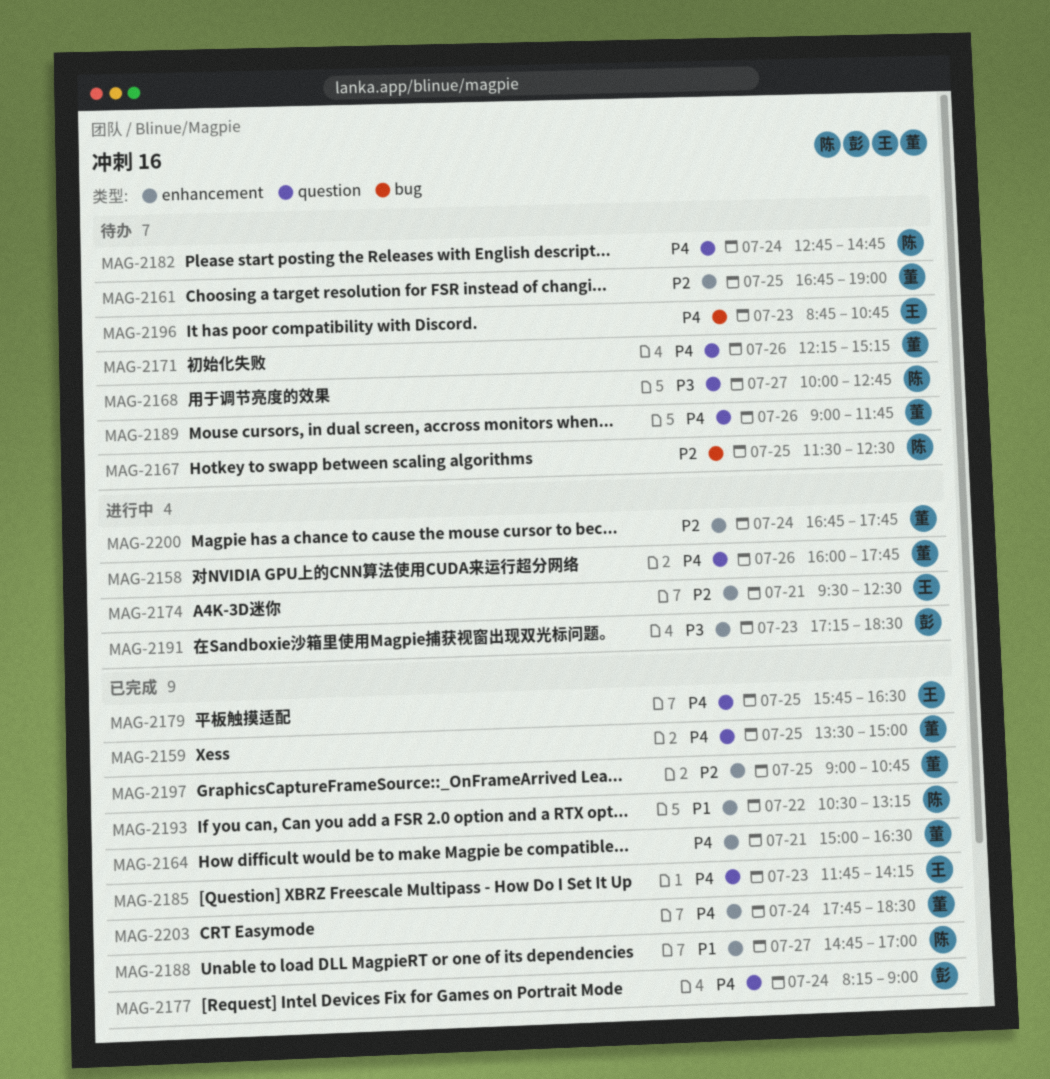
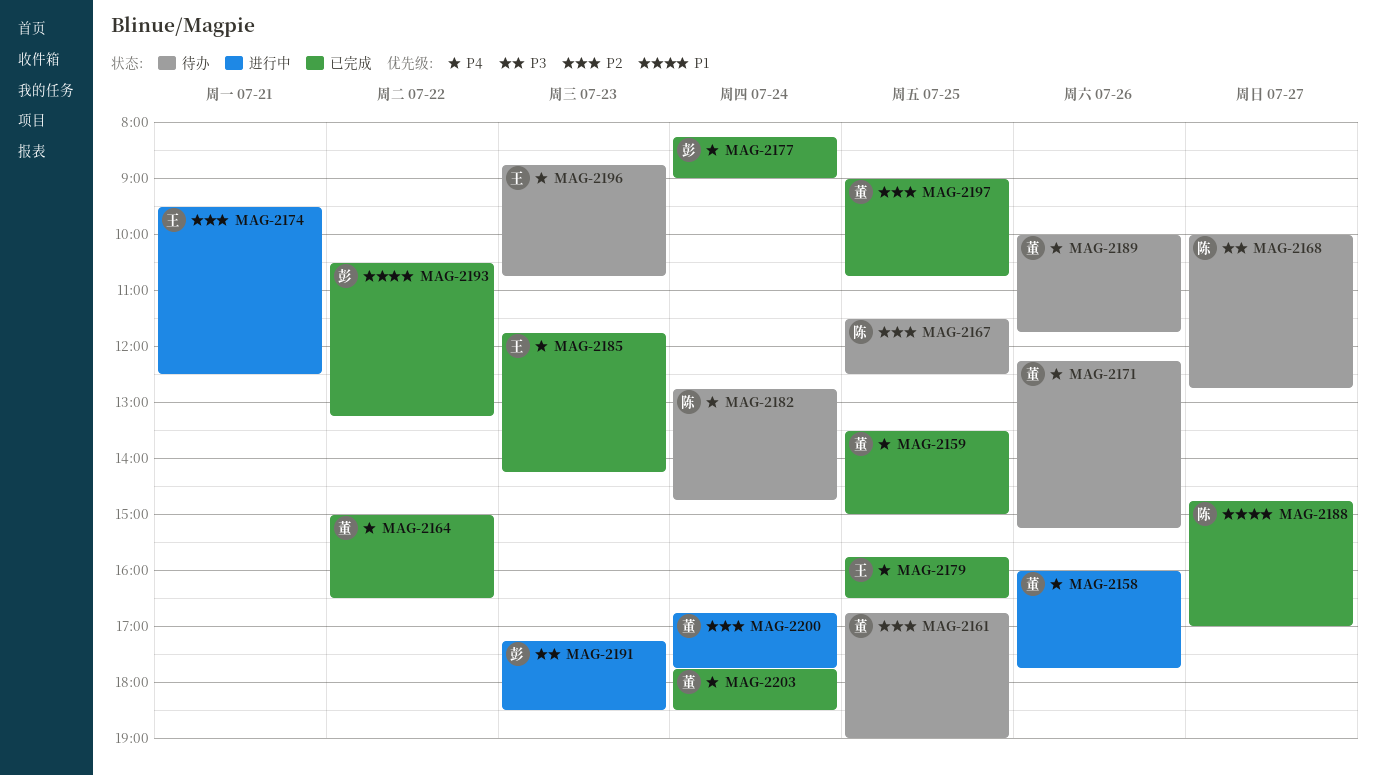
MAG-2164, day: Jul 21 -> Jul 22
MAG-2189, begins: 09:00 -> 10:00
MAG-2193, owner: 陈 -> 彭

